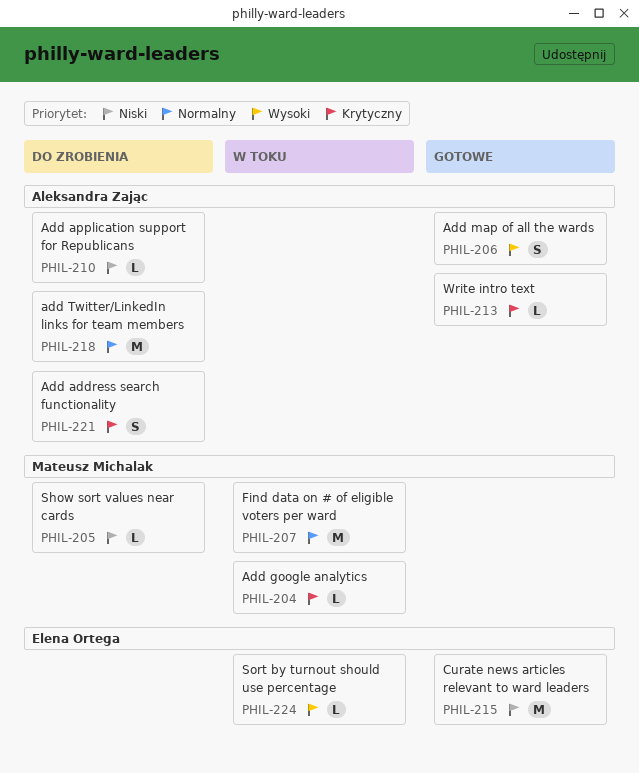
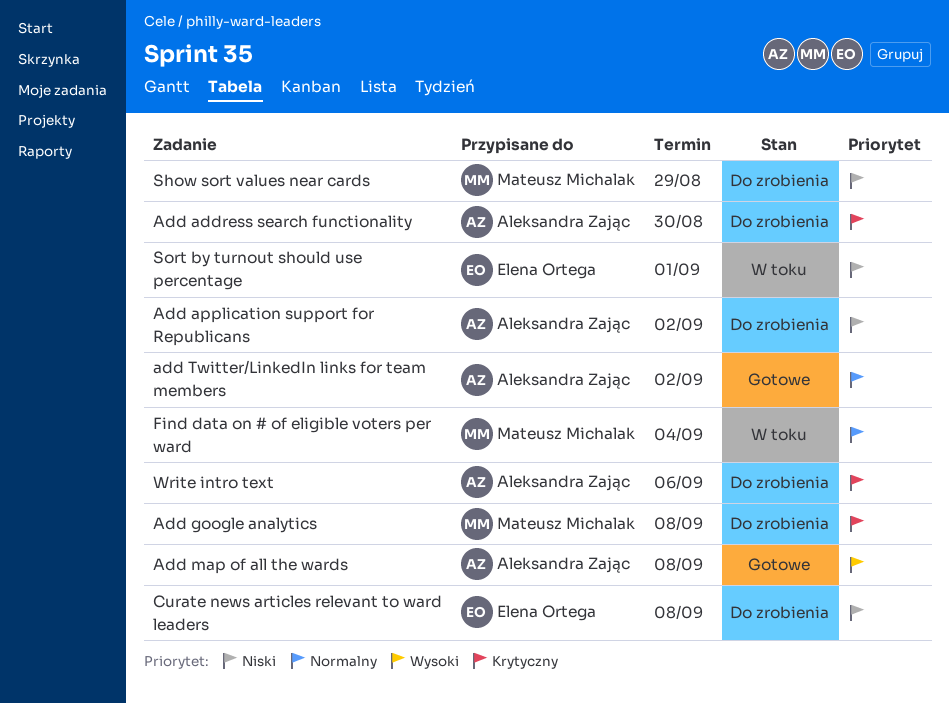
Add google analytics, status: W toku -> Do zrobienia
add Twitter/LinkedIn links for team members, status: Do zrobienia -> Gotowe
Curate news articles relevant to ward leaders, status: Gotowe -> Do zrobienia
Sort by turnout should use percentage, priority: Wysoki -> Niski
Write intro text, status: Gotowe -> Do zrobienia

